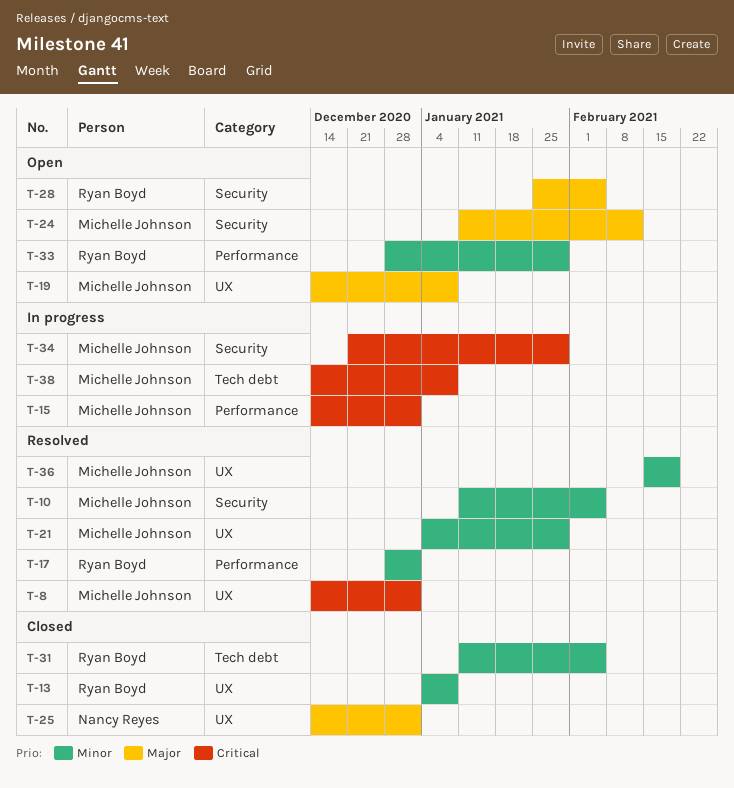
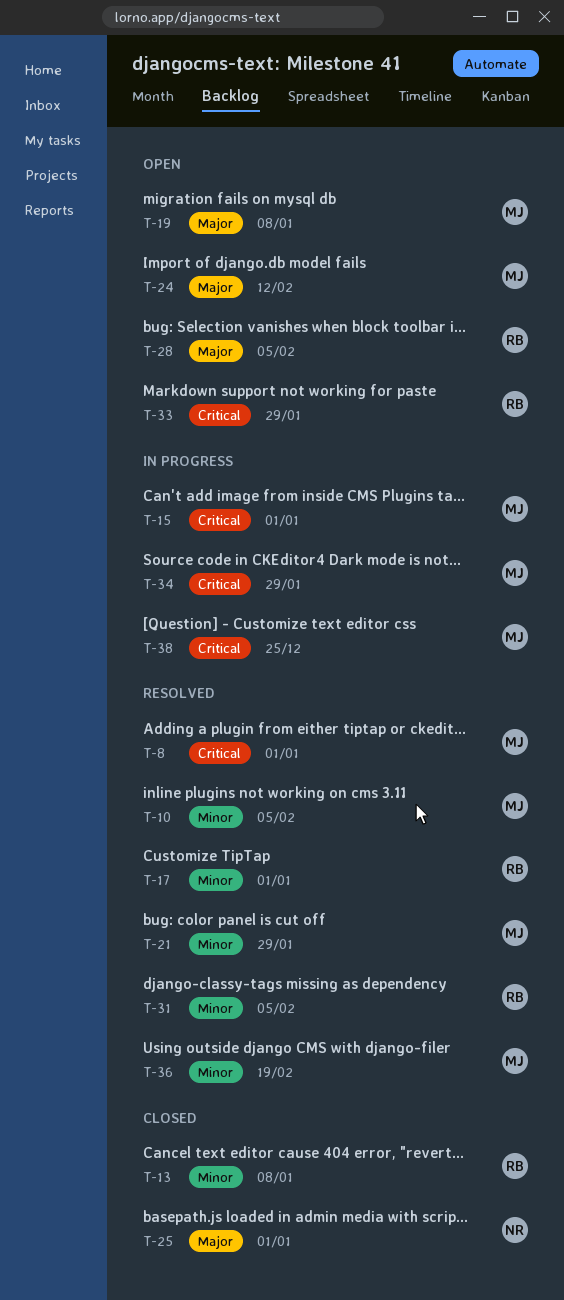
T-31, status: Closed -> Resolved
T-33, priority: Minor -> Critical
T-38, due: Jan 8 -> Dec 25

